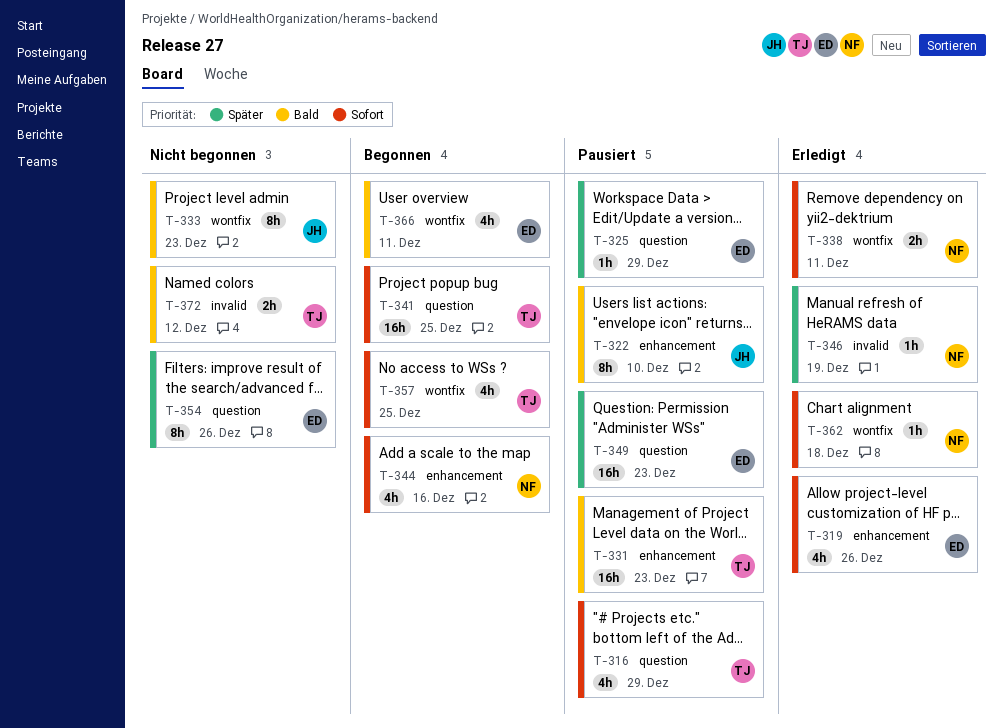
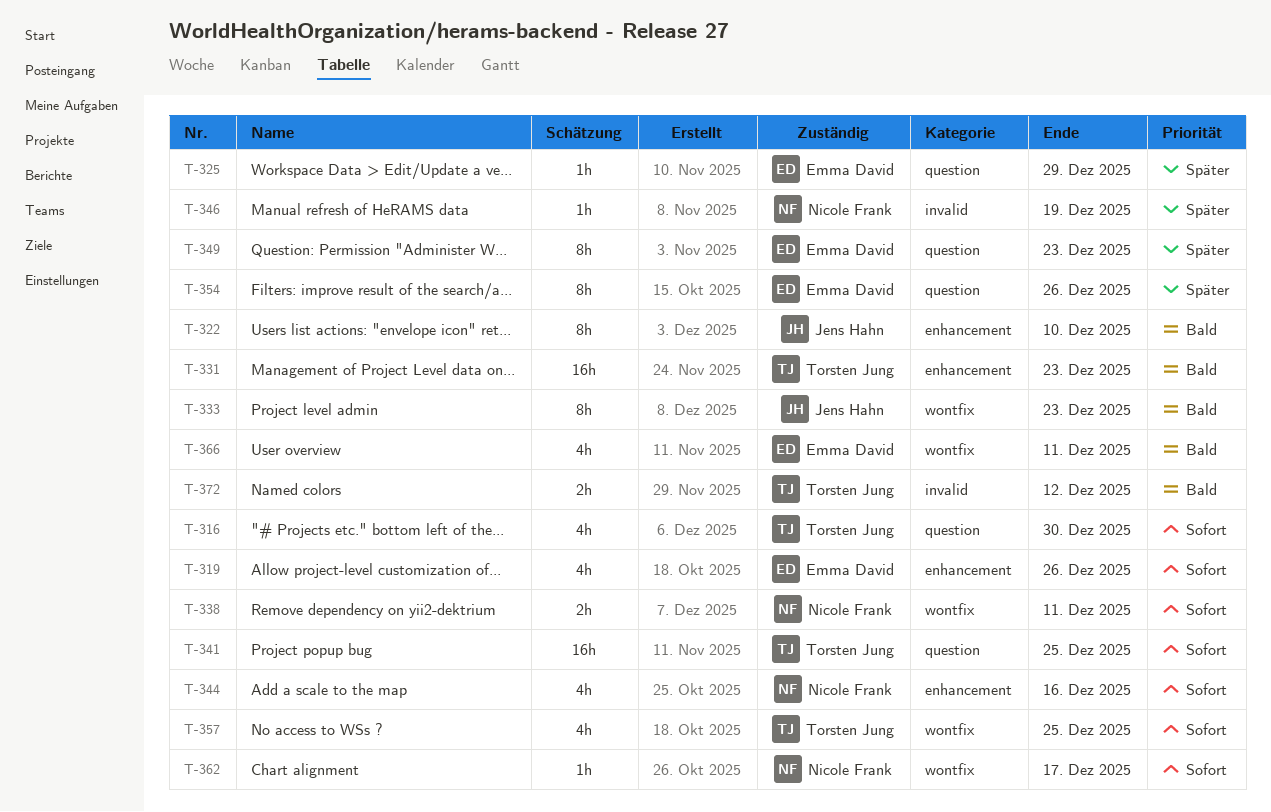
T-316, due: Dec 29 -> Dec 30
T-349, estimate: 16h -> 8h
T-362, due: Dec 18 -> Dec 17

